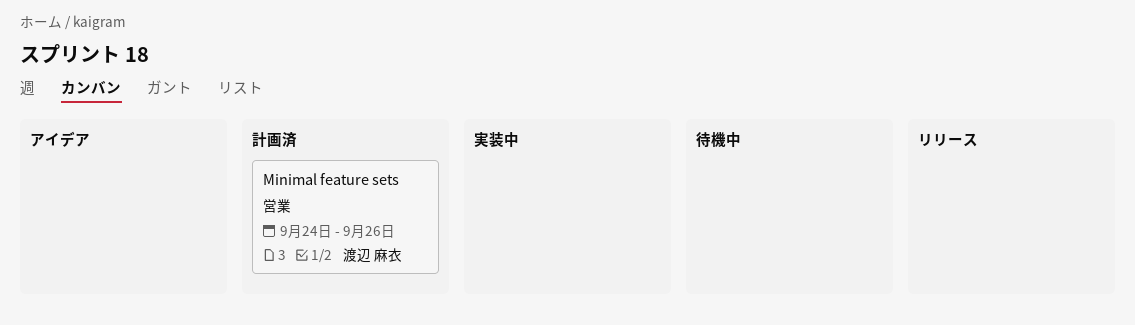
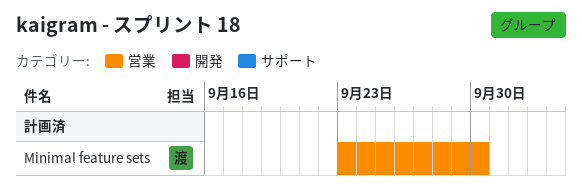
Minimal feature sets, start: Sep 24 -> Sep 23
Minimal feature sets, due: Sep 26 -> Sep 30

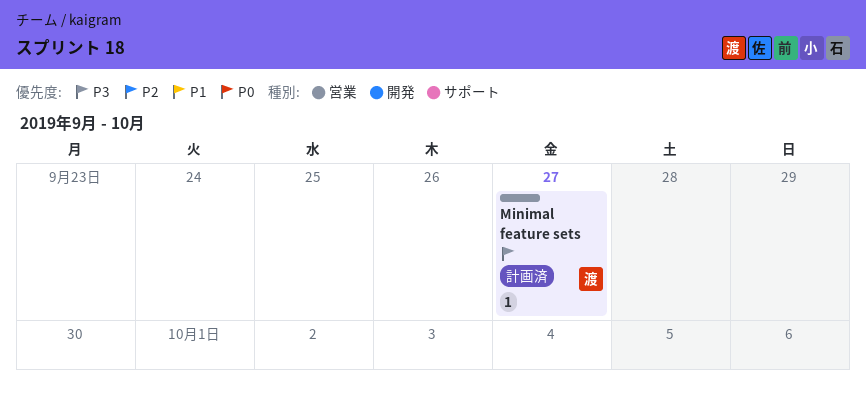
Minimal feature sets, due: Sep 30 -> Sep 27

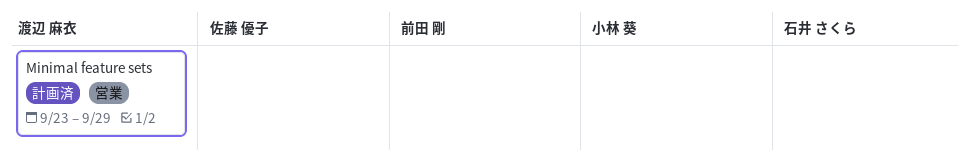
Minimal feature sets, due: Sep 27 -> Sep 29

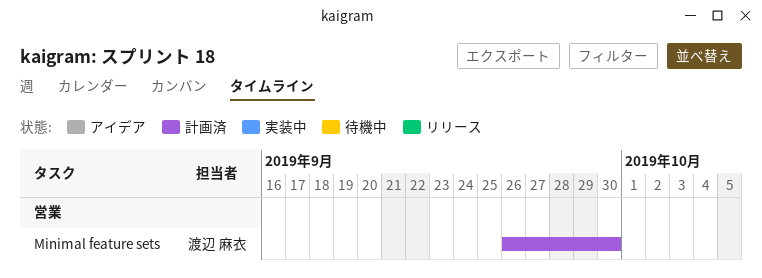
Minimal feature sets, start: Sep 23 -> Sep 26
Minimal feature sets, due: Sep 29 -> Sep 30

